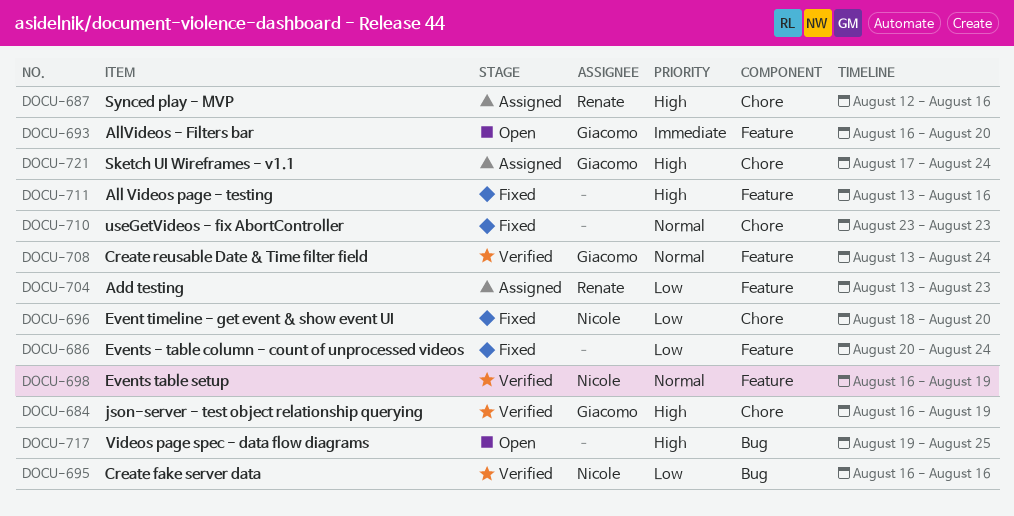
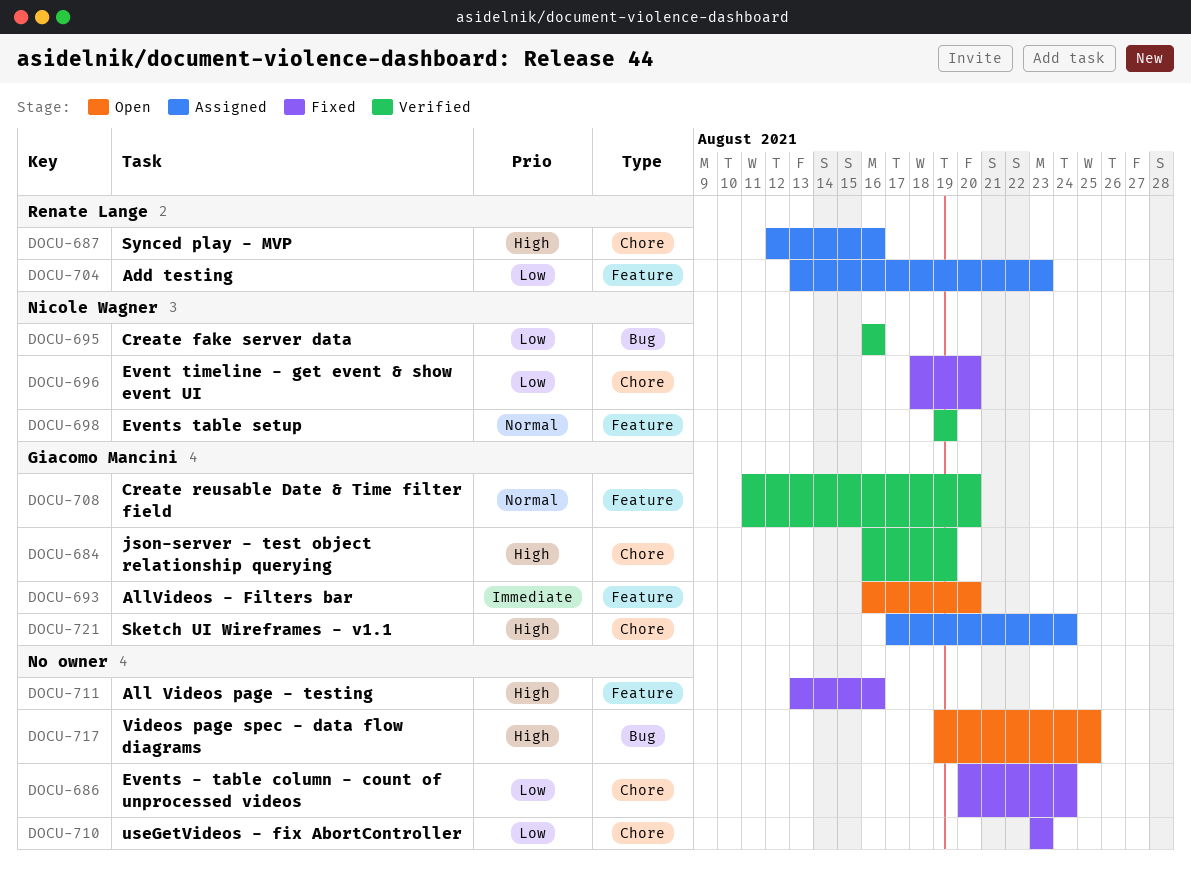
DOCU-686, label: Feature -> Chore
DOCU-698, start: Aug 16 -> Aug 19
DOCU-708, start: Aug 13 -> Aug 11
DOCU-708, due: Aug 24 -> Aug 20
DOCU-710, priority: Normal -> Low

